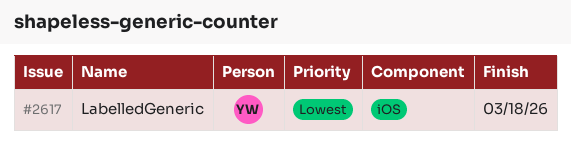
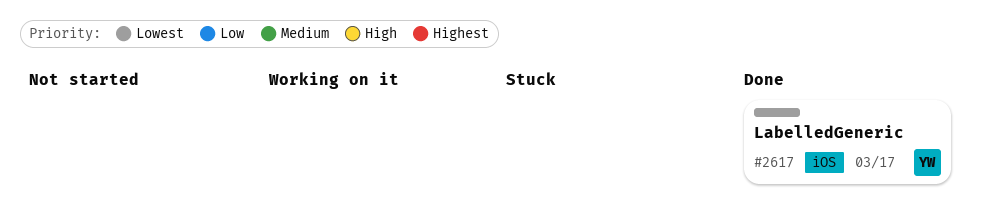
#2617, due: Mar 18 -> Mar 17

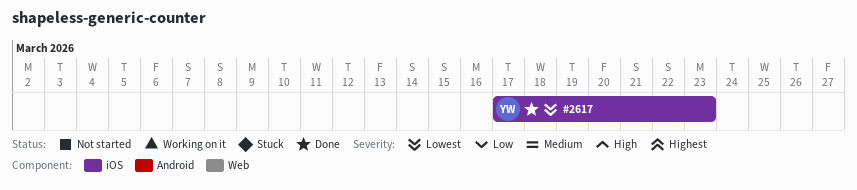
#2617, due: Mar 17 -> Mar 23

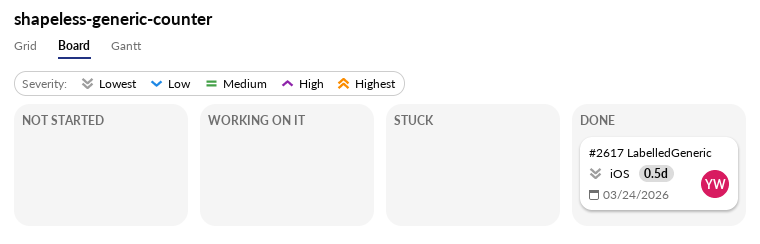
#2617, due: Mar 23 -> Mar 24

